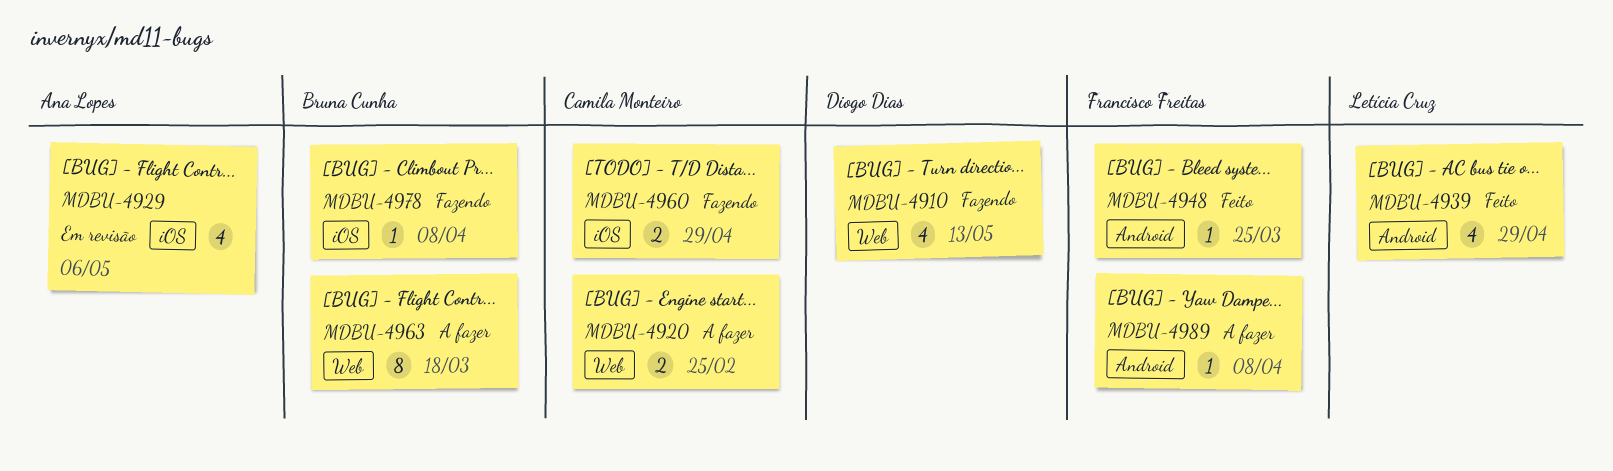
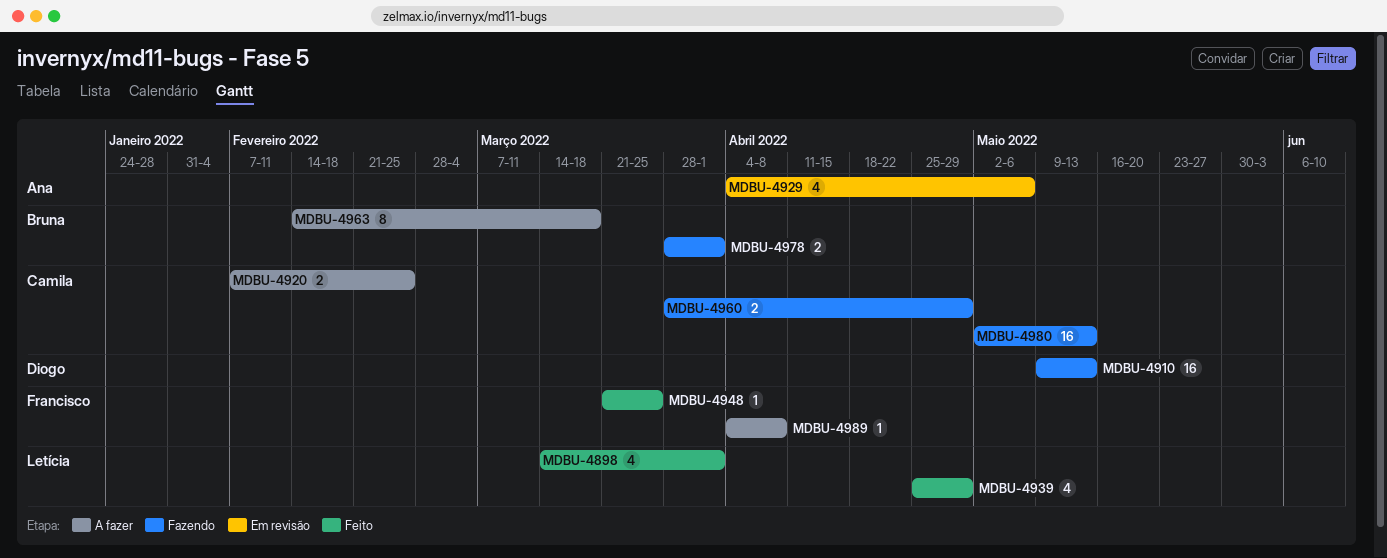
MDBU-4898: none -> present
MDBU-4910, estimate: 4 -> 16
MDBU-4978, estimate: 1 -> 2
MDBU-4978, due: Apr 8 -> Apr 1
MDBU-4980: none -> present

